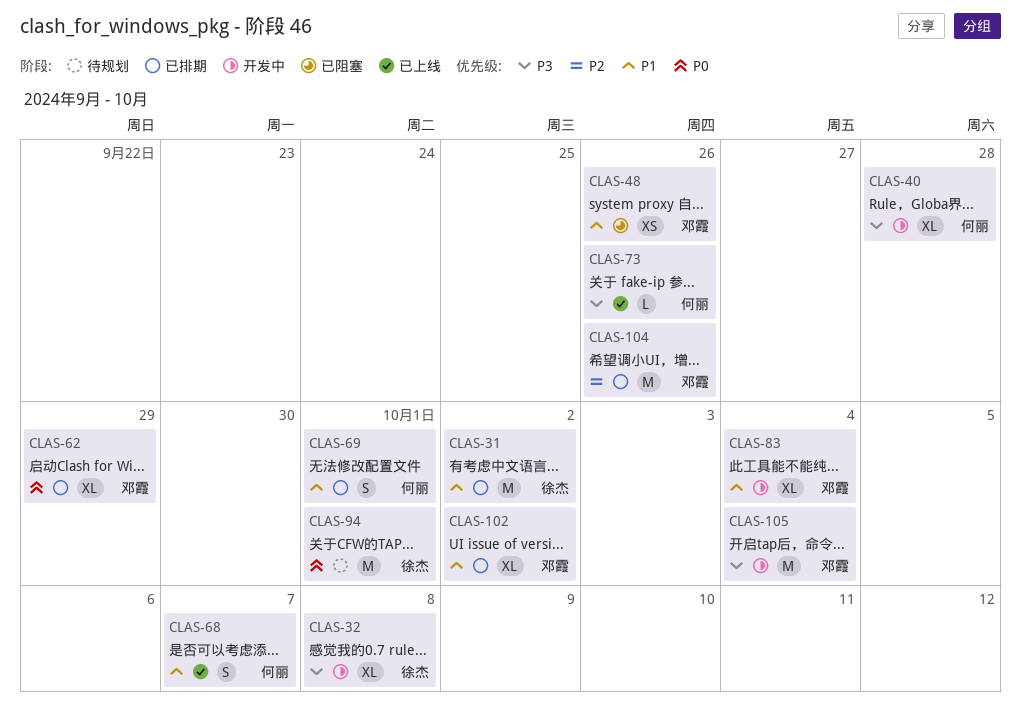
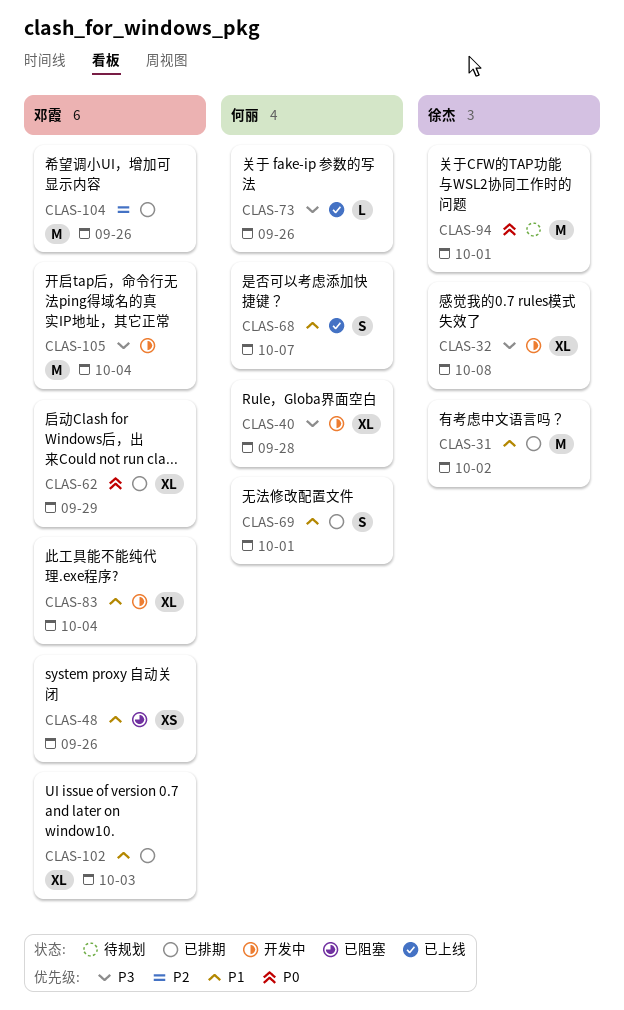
CLAS-102, due: Oct 2 -> Oct 3

